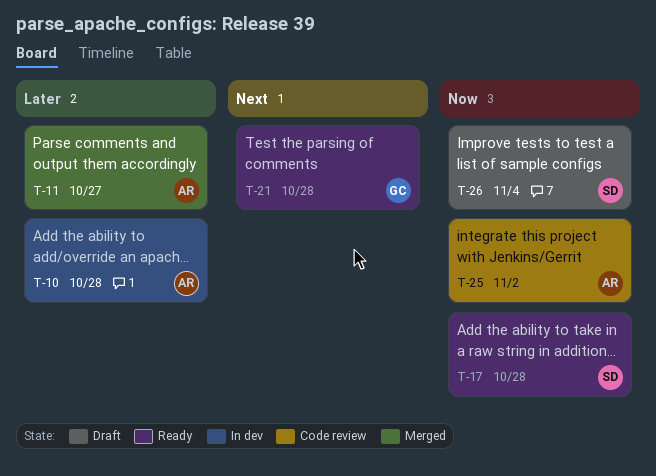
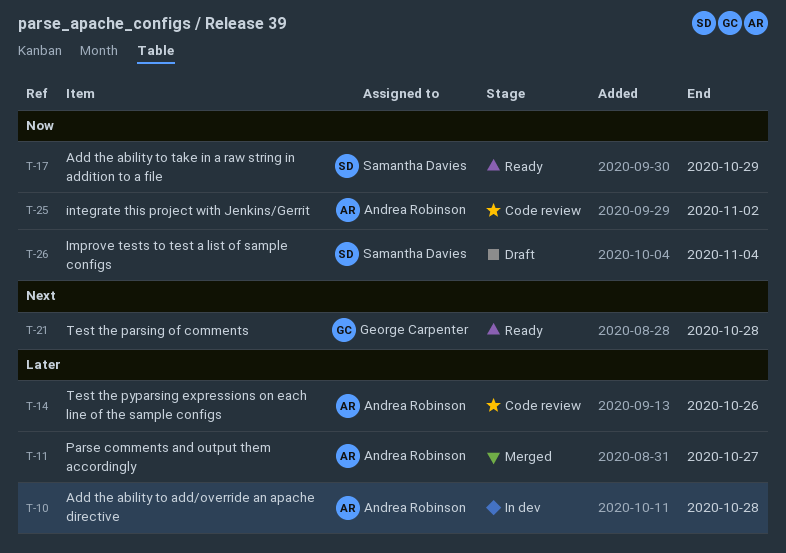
T-14: none -> present
T-17, due: Oct 28 -> Oct 29

